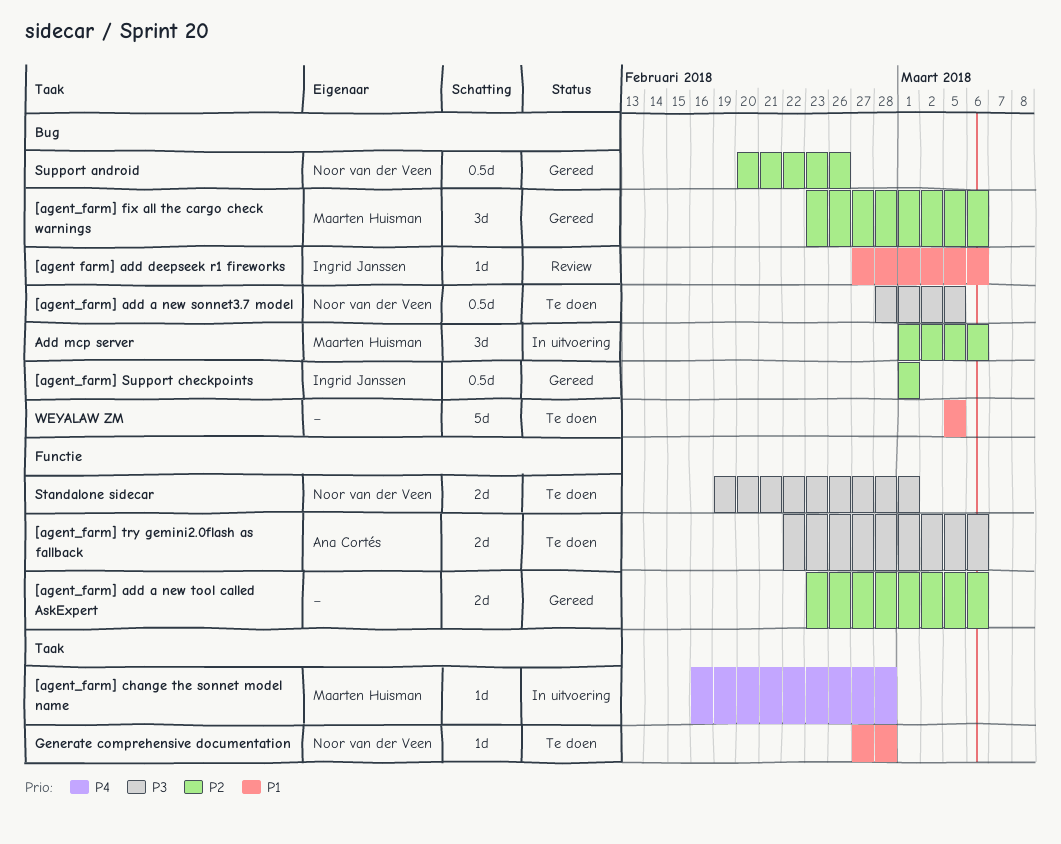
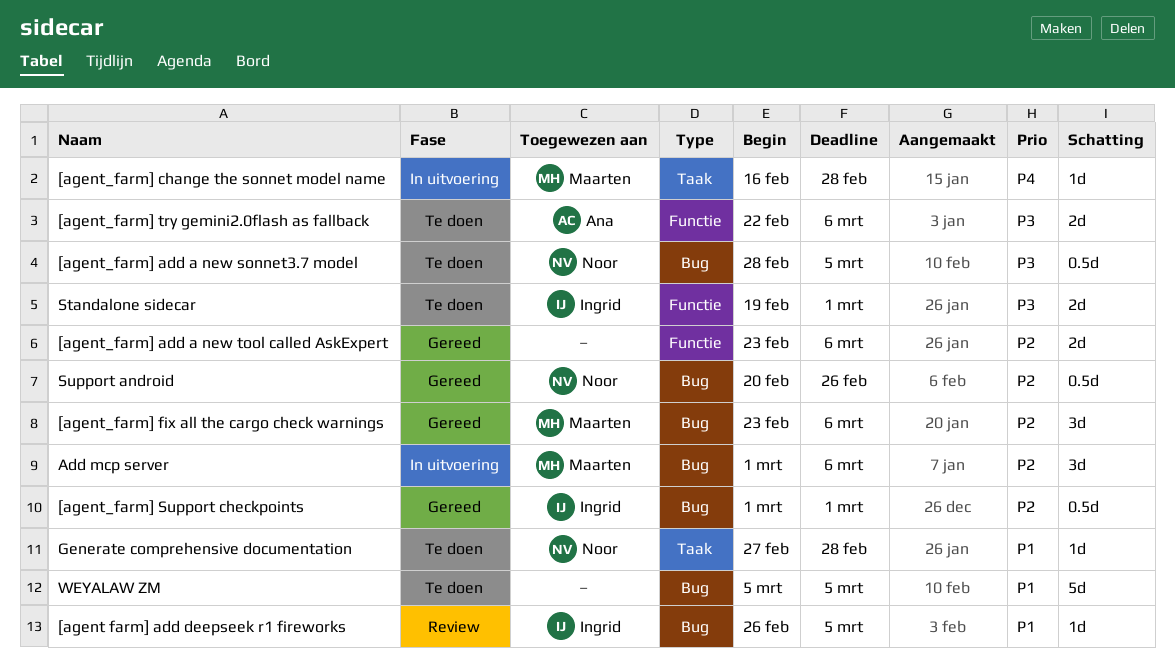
[agent farm] add deepseek r1 fireworks, start: Feb 27 -> Feb 26
[agent farm] add deepseek r1 fireworks, due: Mar 6 -> Mar 5
Standalone sidecar, owner: Noor van der Veen -> Ingrid Janssen

